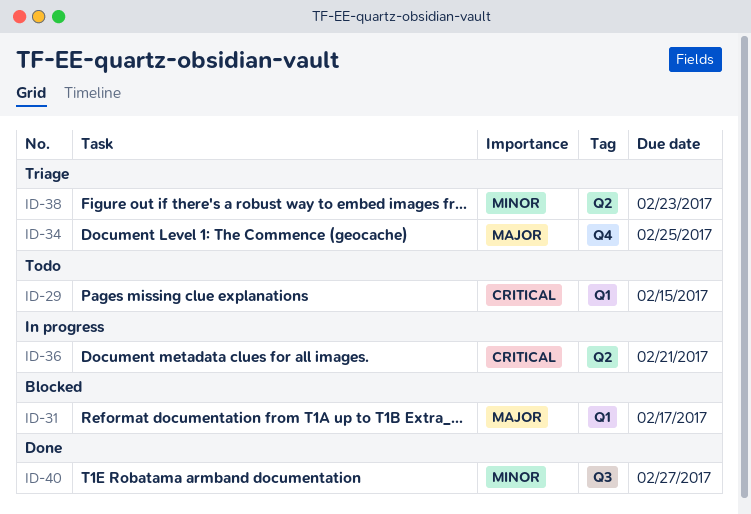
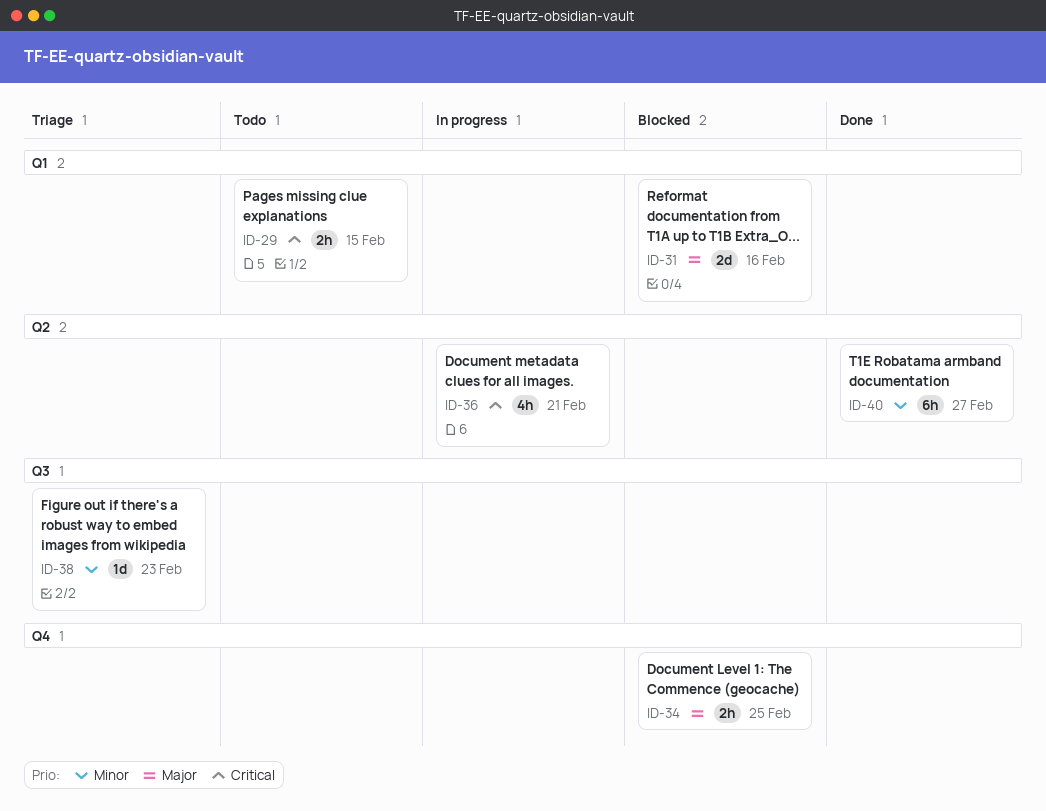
ID-31, due: Feb 17 -> Feb 16
ID-34, status: Triage -> Blocked
ID-38, label: Q2 -> Q3
ID-40, label: Q3 -> Q2

